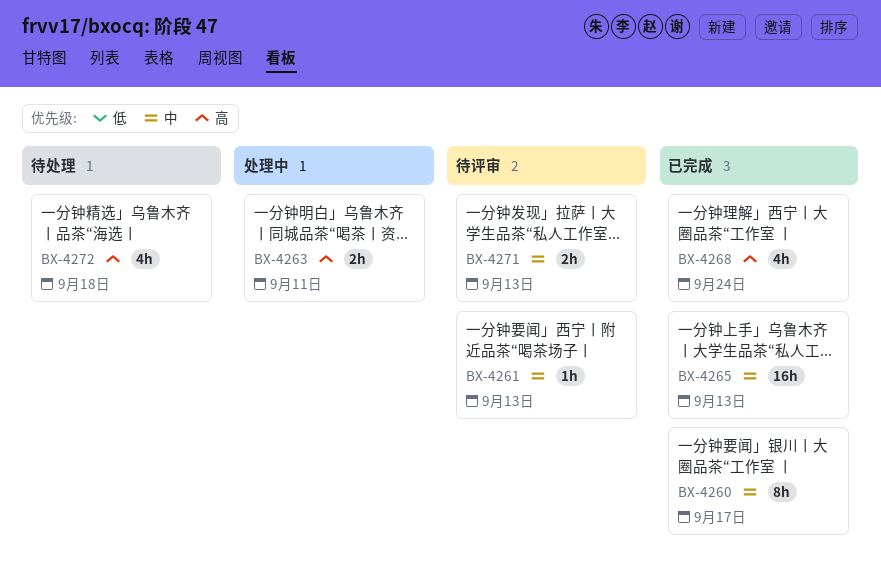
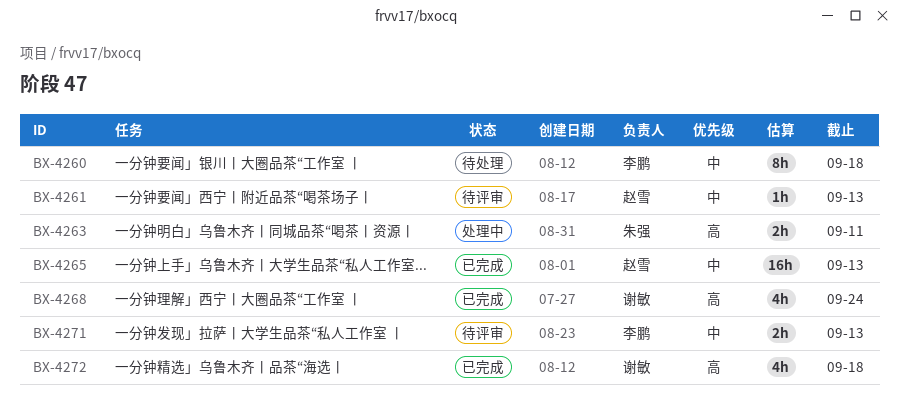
BX-4260, status: 已完成 -> 待处理
BX-4260, due: Sep 17 -> Sep 18
BX-4272, status: 待处理 -> 已完成

